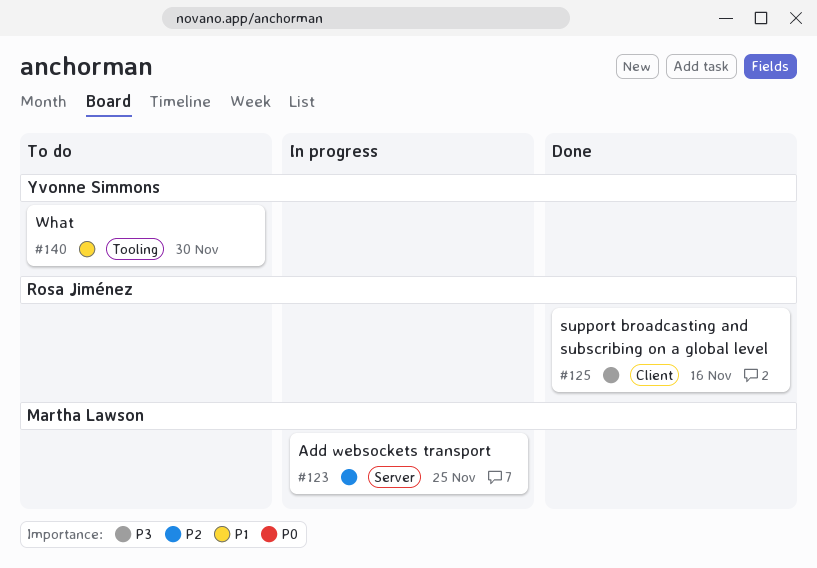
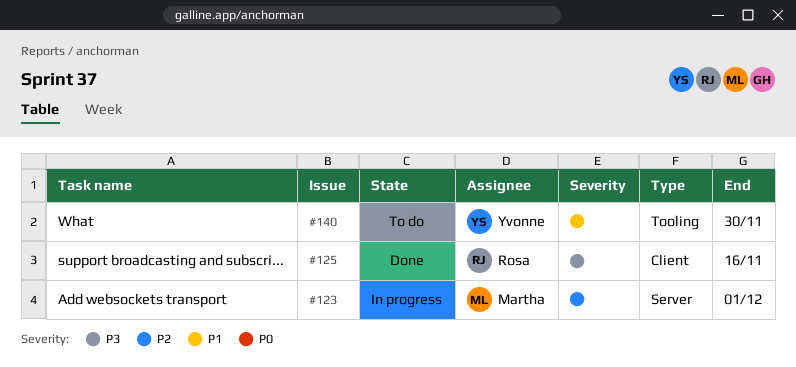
#123, due: Nov 25 -> Dec 1

